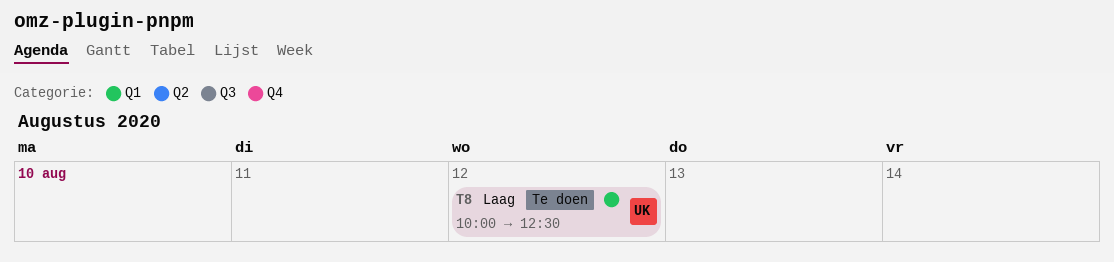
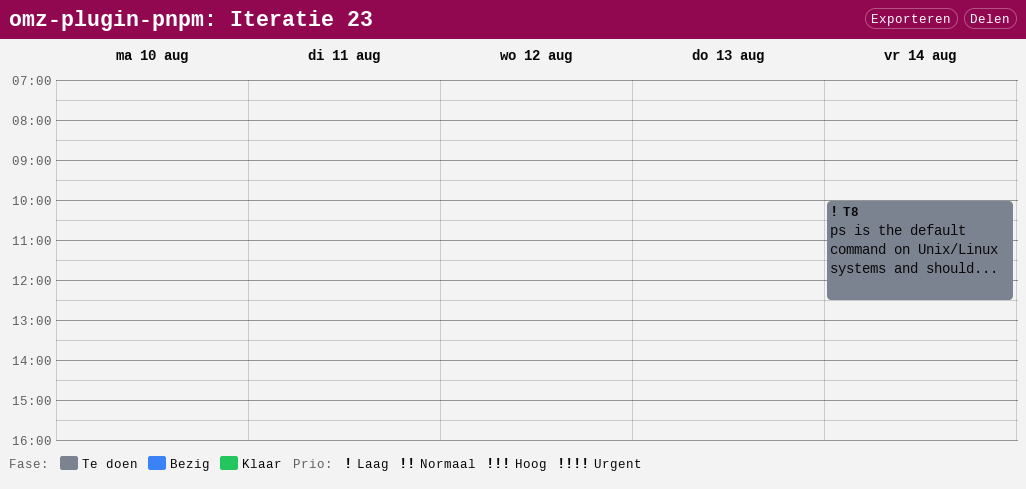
T8, day: Aug 12 -> Aug 14

